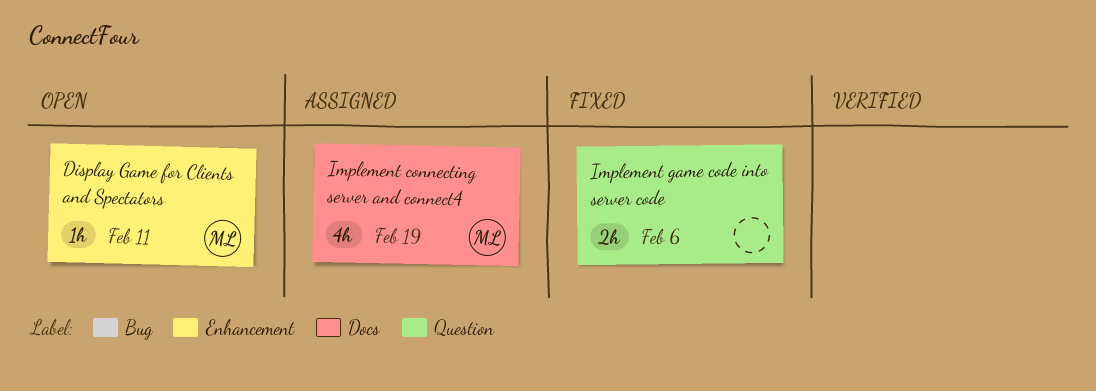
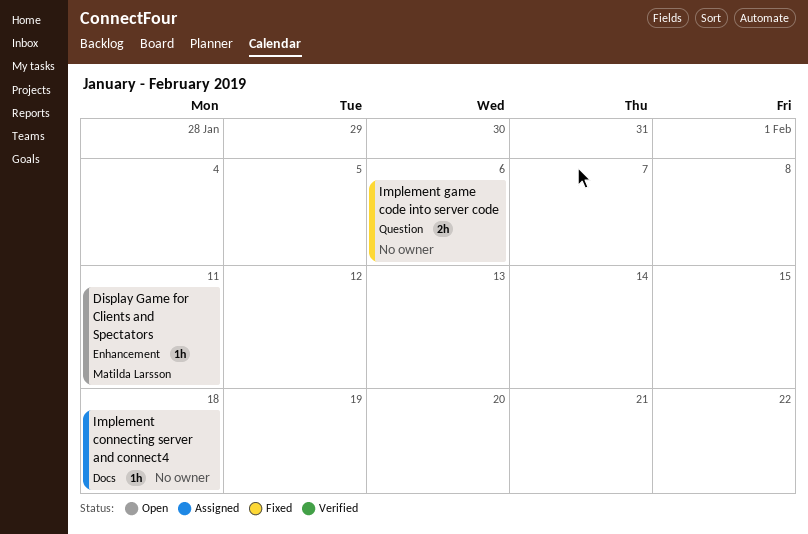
Implement connecting server and connect4, owner: Matilda Larsson -> none
Implement connecting server and connect4, estimate: 4h -> 1h
Implement connecting server and connect4, due: Feb 19 -> Feb 18

